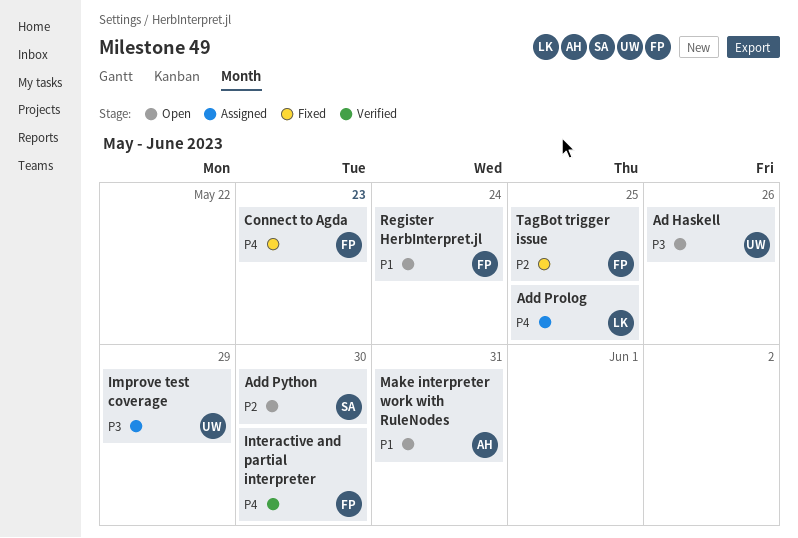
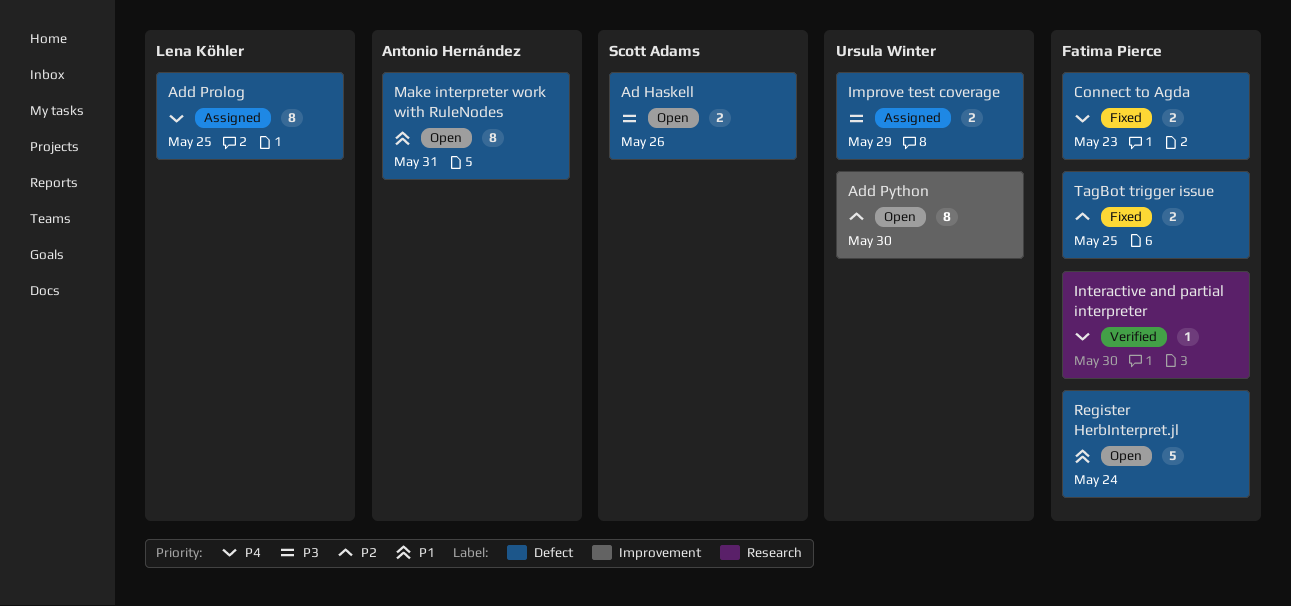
Ad Haskell, owner: Ursula Winter -> Scott Adams
Add Python, owner: Scott Adams -> Ursula Winter

